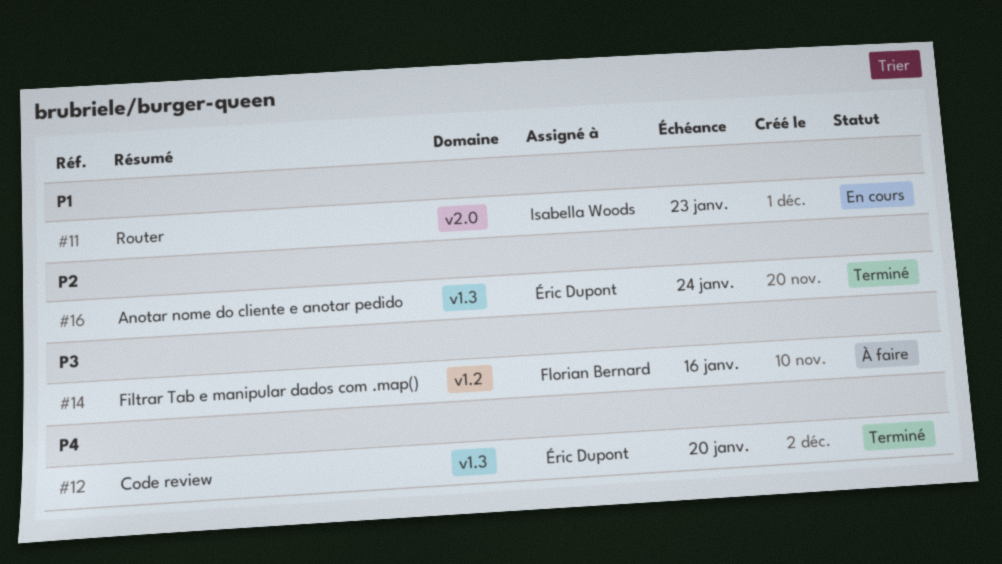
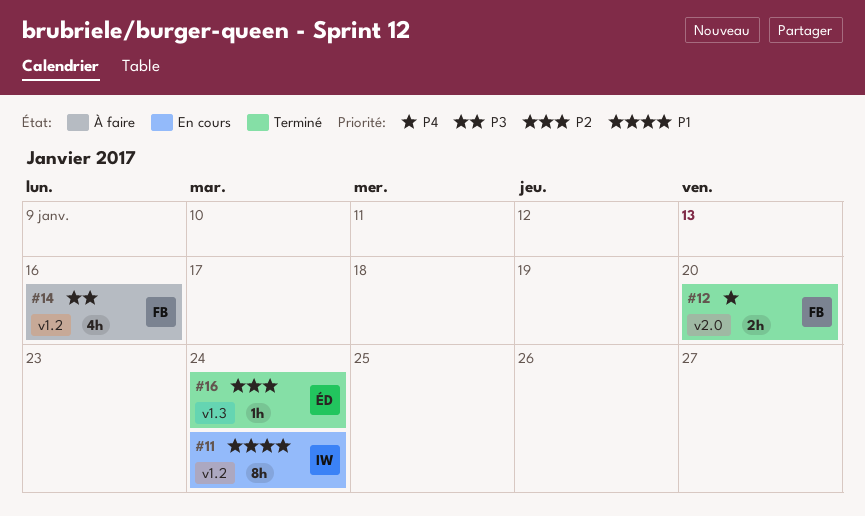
#11, label: v2.0 -> v1.2
#11, due: Jan 23 -> Jan 24
#12, owner: Éric Dupont -> Florian Bernard
#12, label: v1.3 -> v2.0

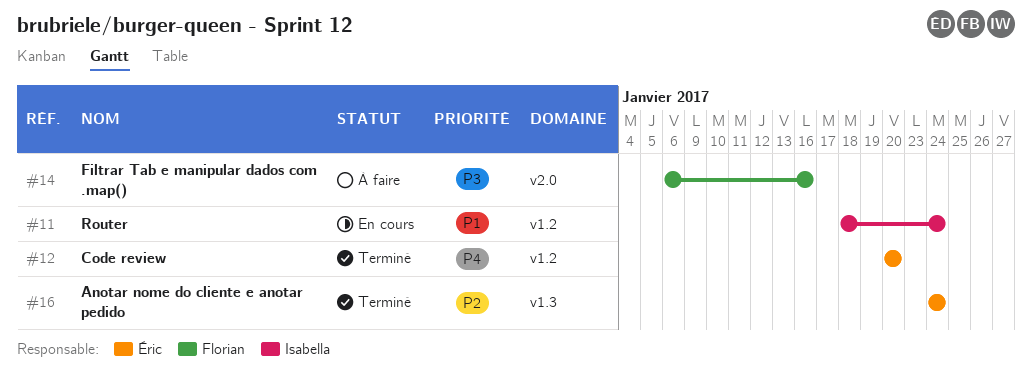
#12, owner: Florian -> Éric
#12, label: v2.0 -> v1.2
#14, label: v1.2 -> v2.0

